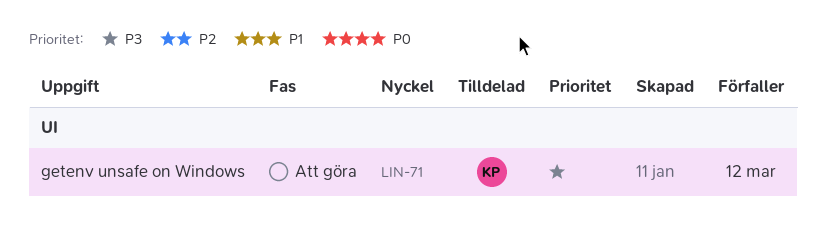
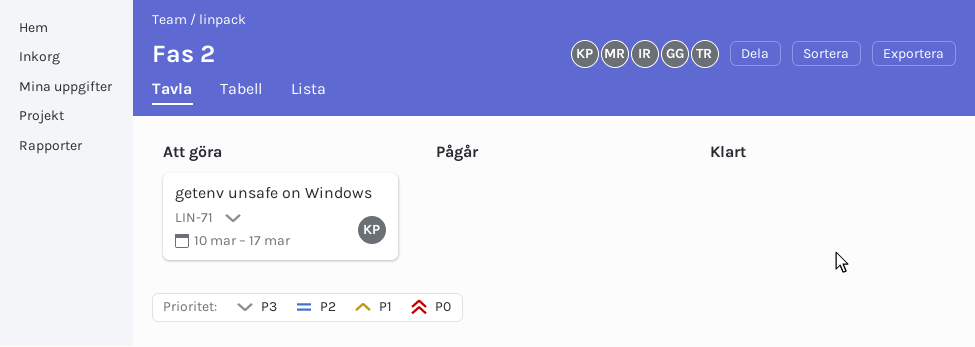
LIN-71, due: Mar 12 -> Mar 17

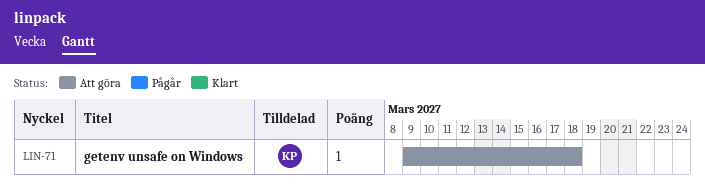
LIN-71, start: Mar 10 -> Mar 9
LIN-71, due: Mar 17 -> Mar 18

